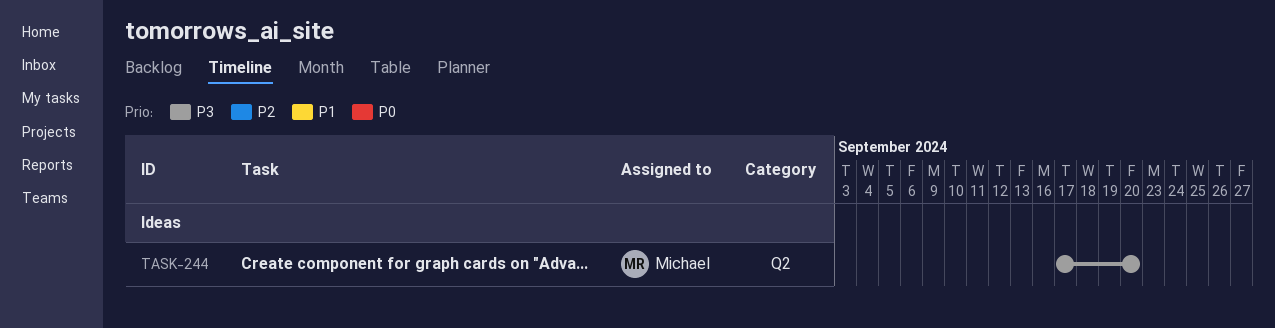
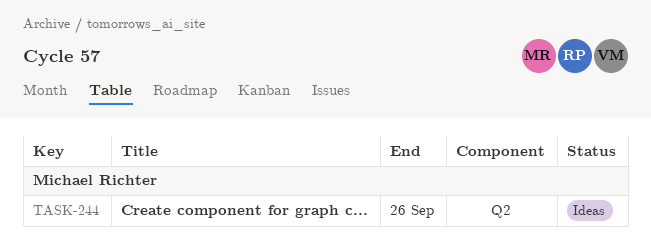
TASK-244, due: Sep 20 -> Sep 26

